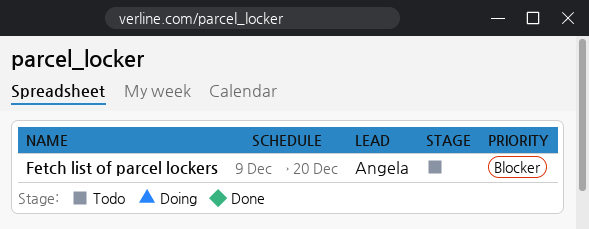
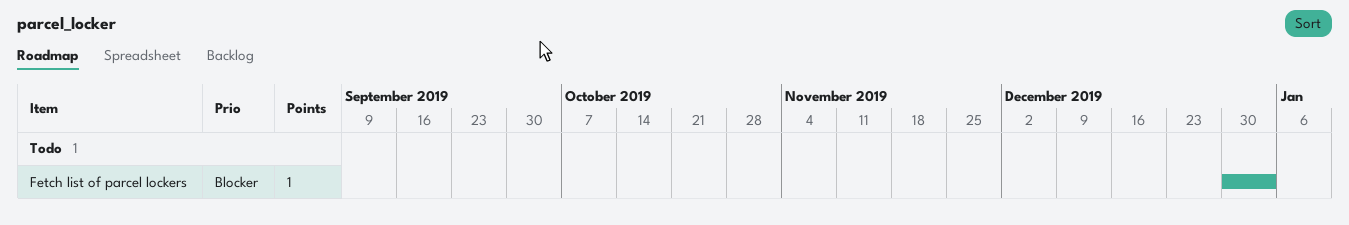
Fetch list of parcel lockers, start: Dec 9 -> Dec 30
Fetch list of parcel lockers, due: Dec 20 -> Jan 3

